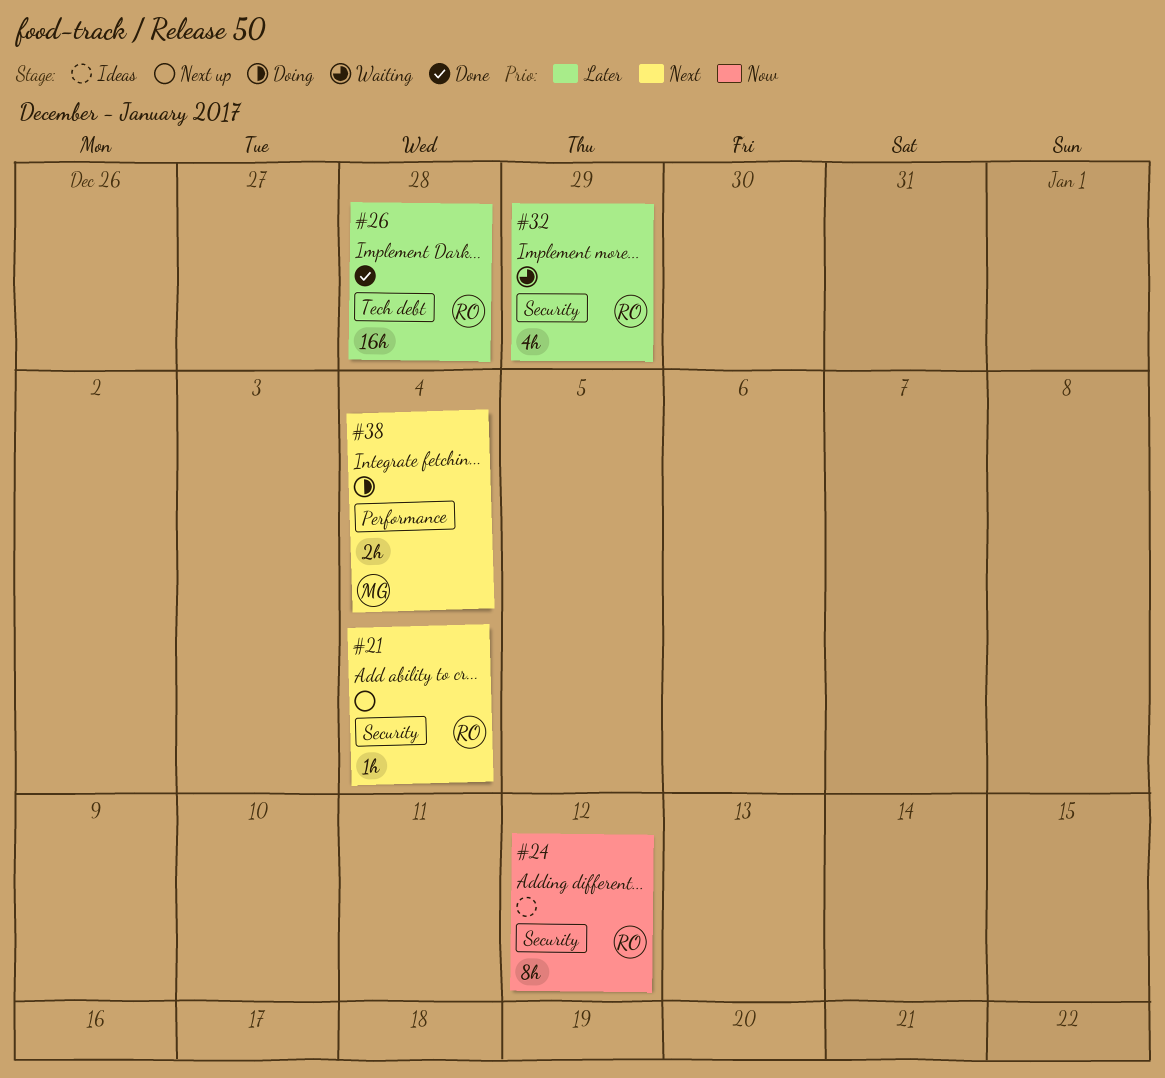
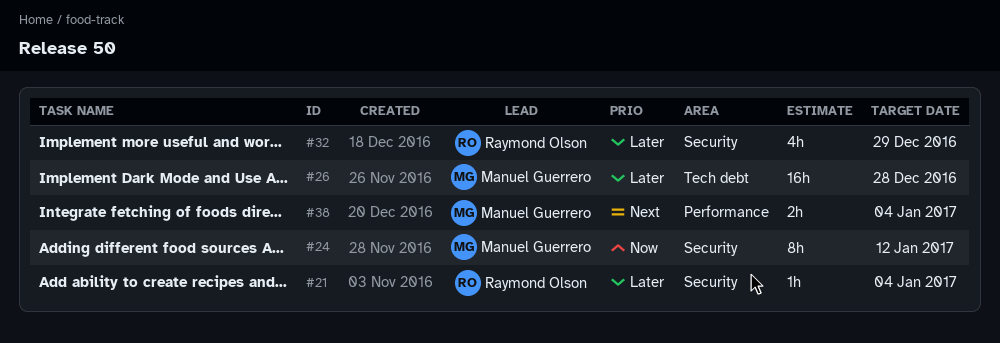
#21, priority: Next -> Later
#24, owner: Raymond Olson -> Manuel Guerrero
#26, owner: Raymond Olson -> Manuel Guerrero

